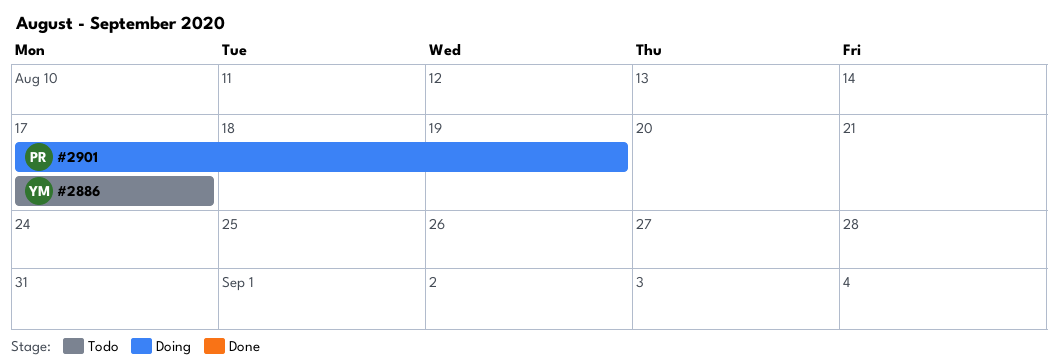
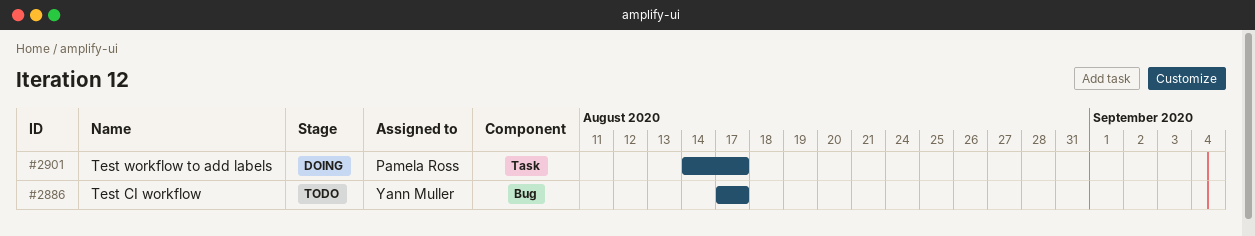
#2901, start: Aug 17 -> Aug 14
#2901, due: Aug 19 -> Aug 17

